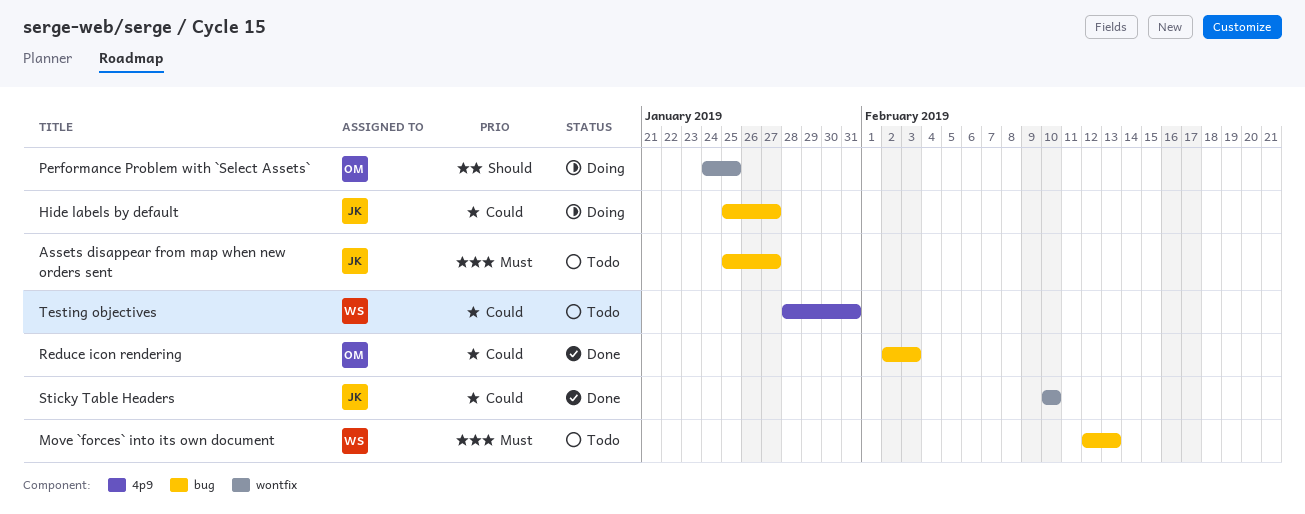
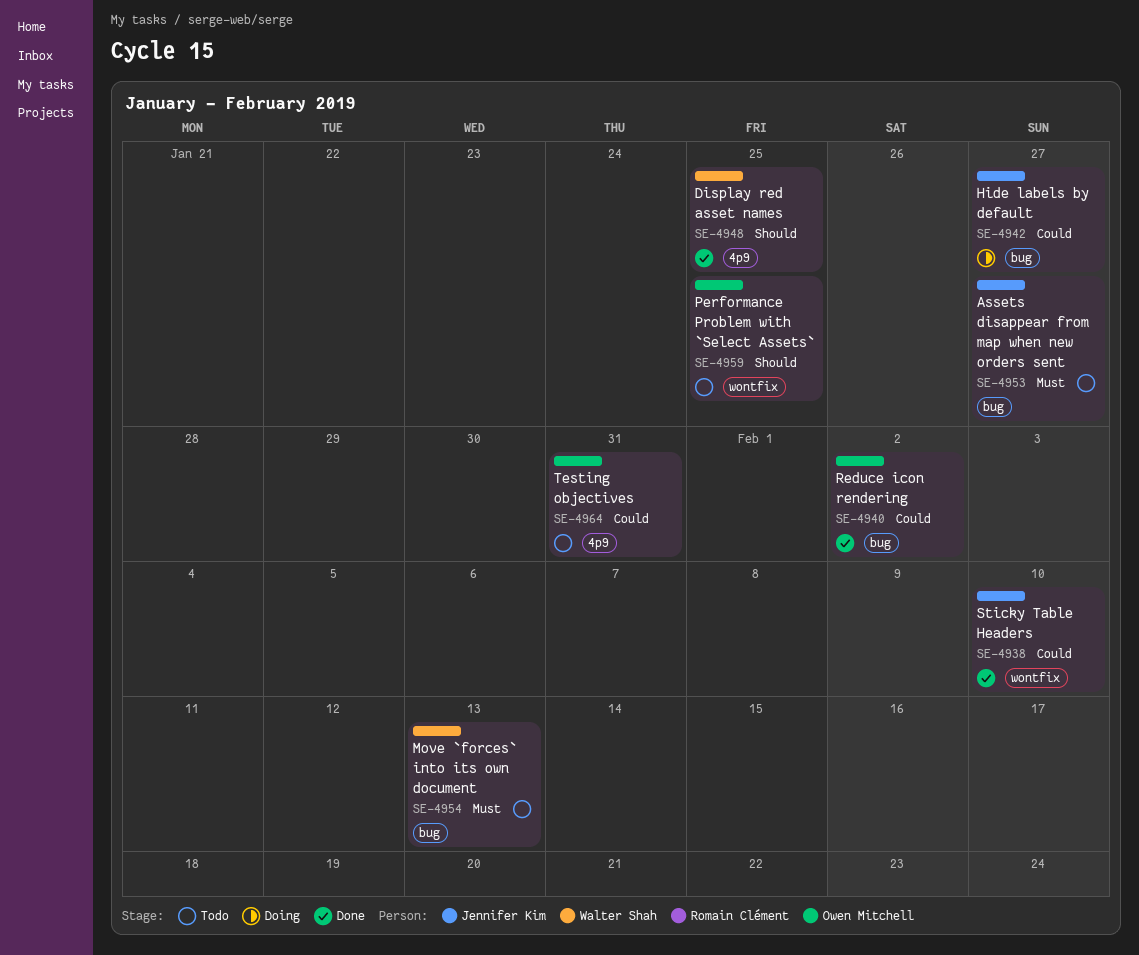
Display red asset names: none -> present
Performance Problem with `Select Assets`, status: Doing -> Todo
Reduce icon rendering, due: Feb 3 -> Feb 2
Testing objectives, owner: Walter Shah -> Owen Mitchell

